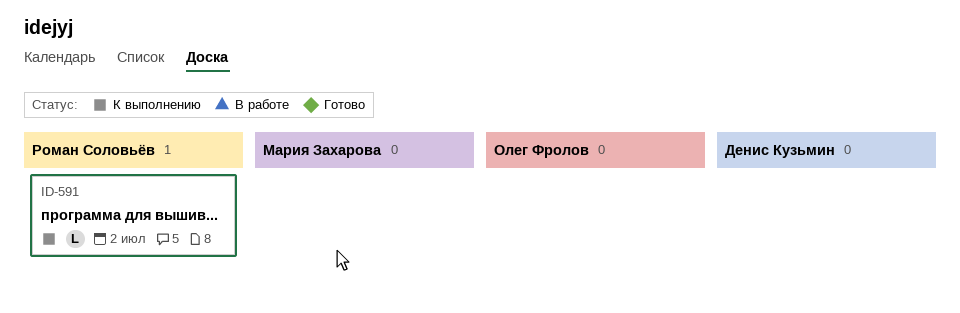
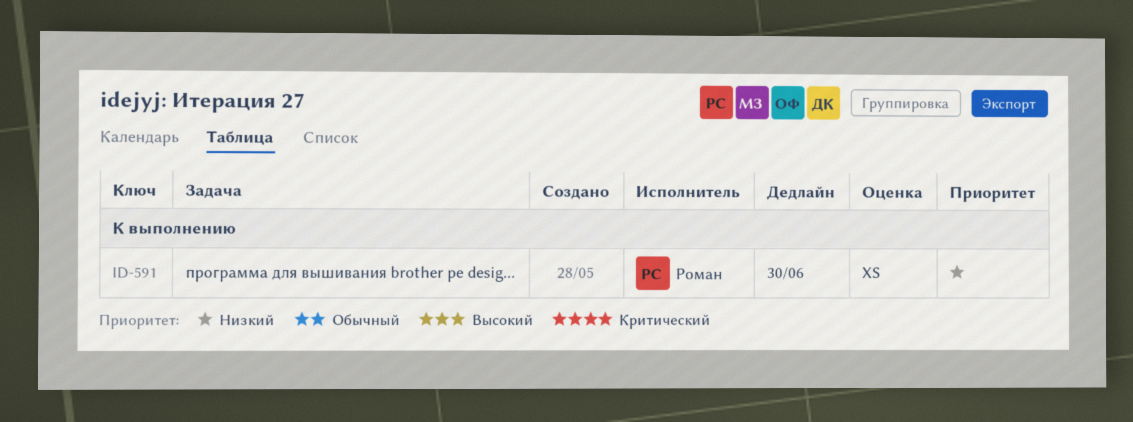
ID-591, estimate: L -> XS
ID-591, due: Jul 2 -> Jun 30

